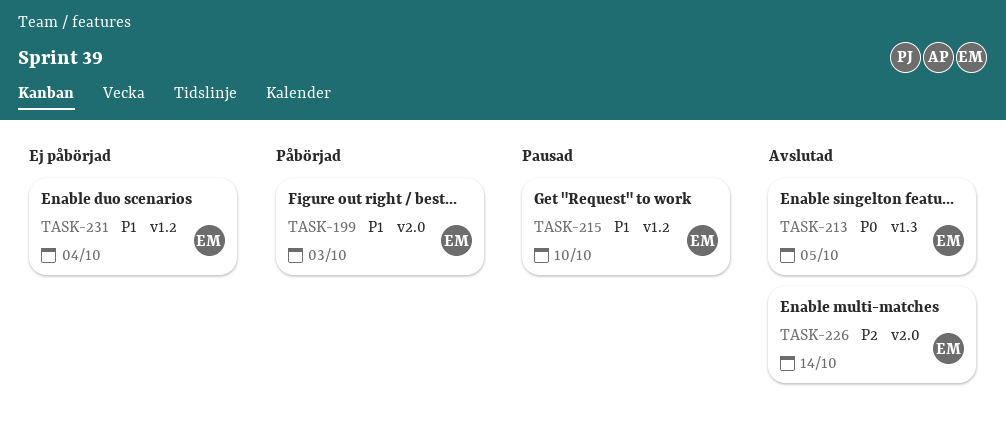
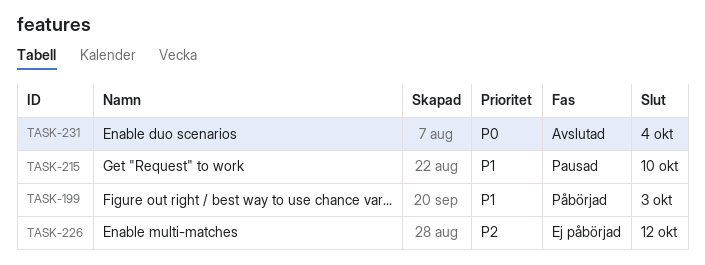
TASK-213: present -> none
TASK-226, status: Avslutad -> Ej påbörjad
TASK-226, due: Oct 14 -> Oct 12
TASK-231, status: Ej påbörjad -> Avslutad
TASK-231, priority: P1 -> P0

